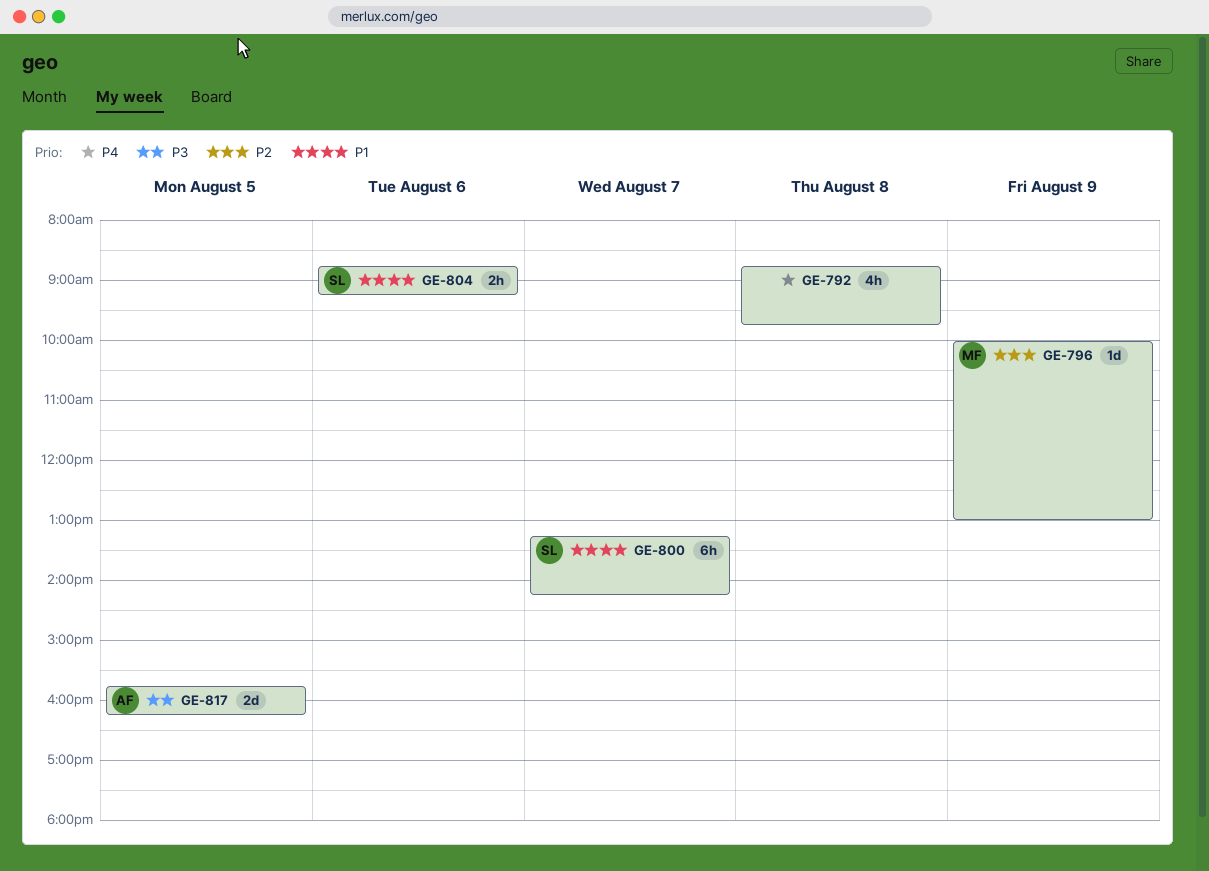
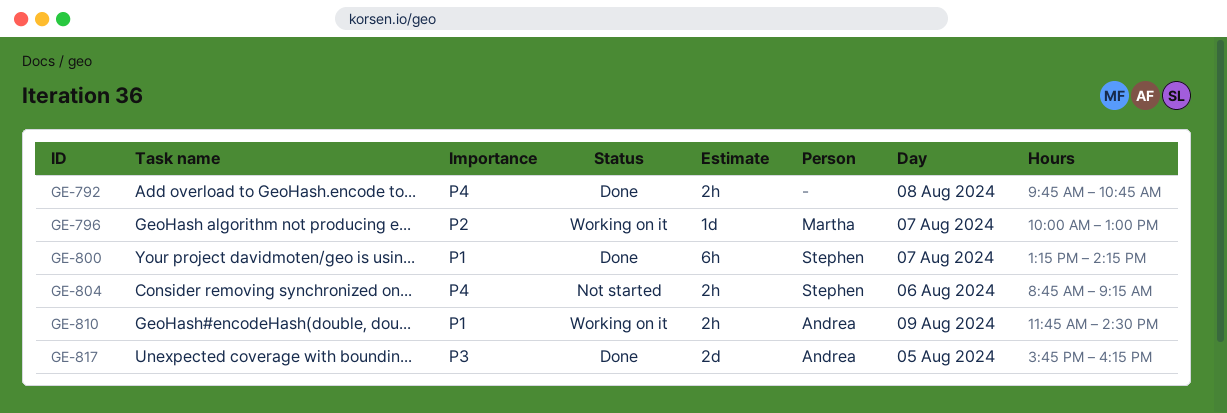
GE-792, estimate: 4h -> 2h
GE-792, begins: 08:45 -> 09:45
GE-792, ends: 09:45 -> 10:45
GE-796, day: Aug 9 -> Aug 7
GE-804, priority: P1 -> P4
GE-810: none -> present

